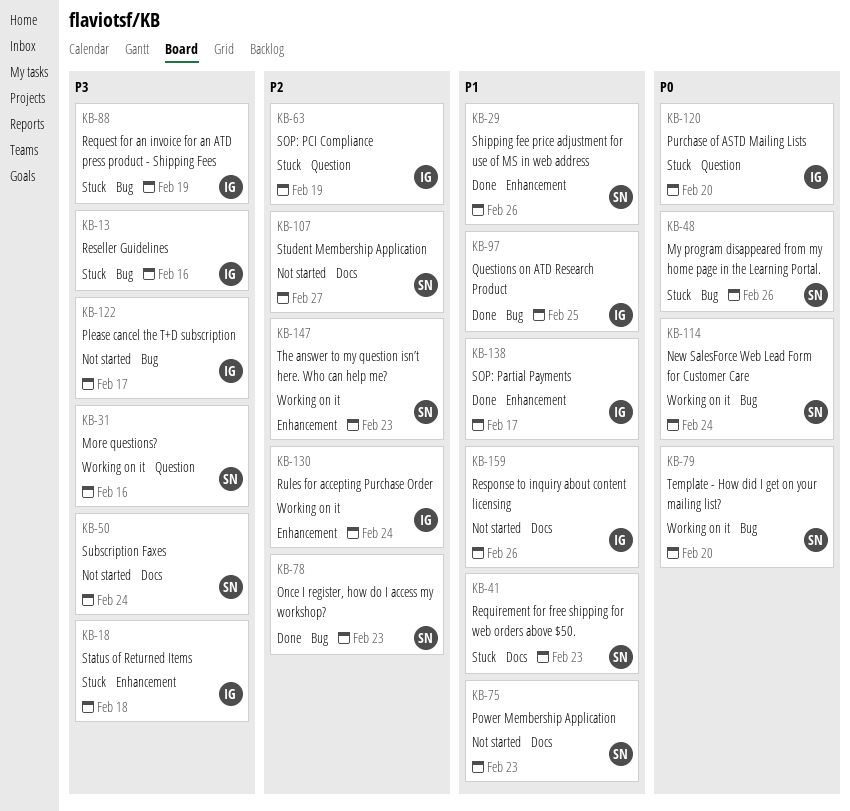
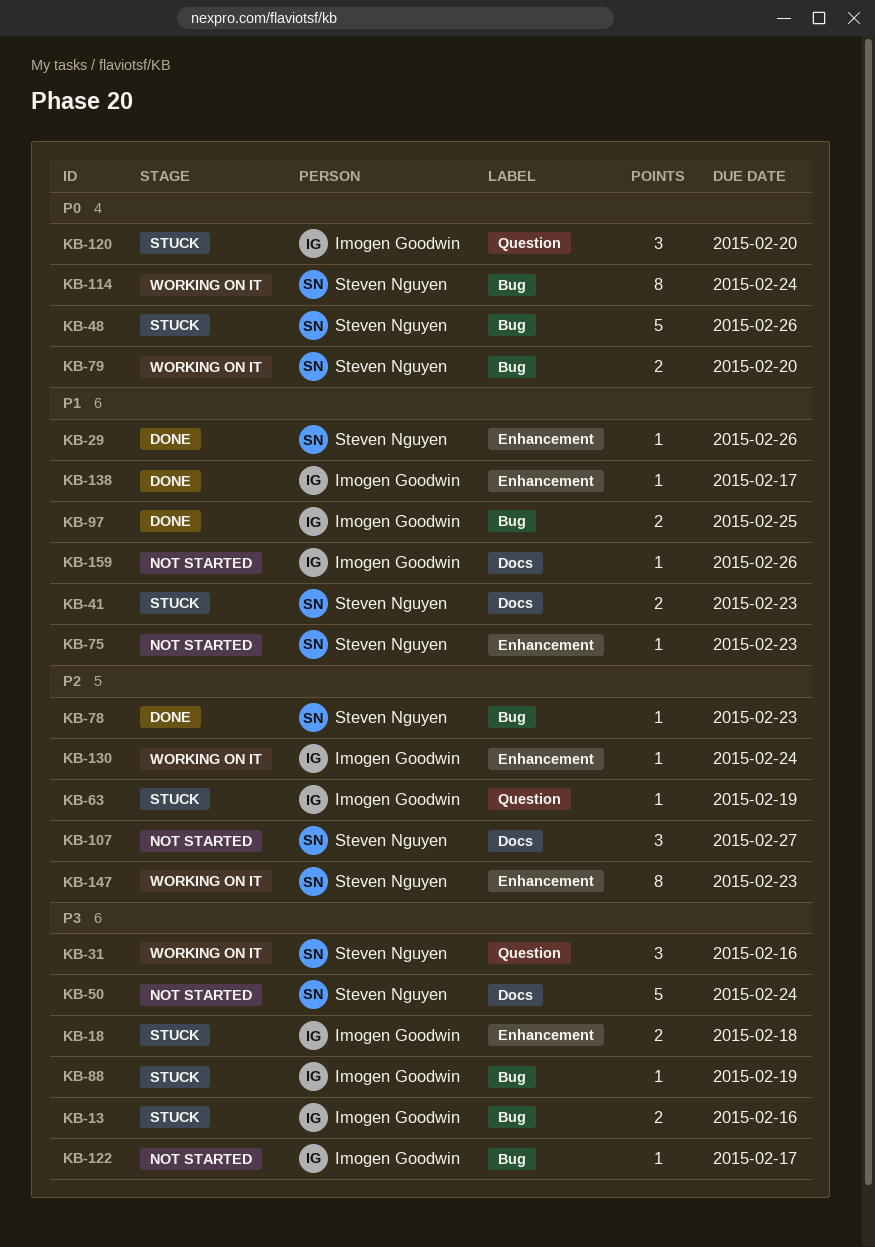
KB-75, label: Docs -> Enhancement

